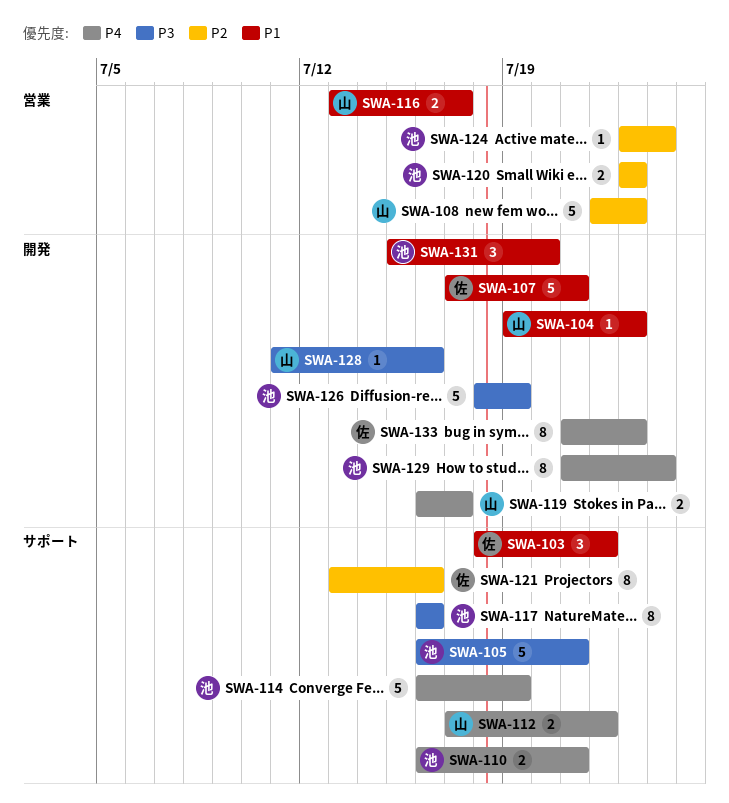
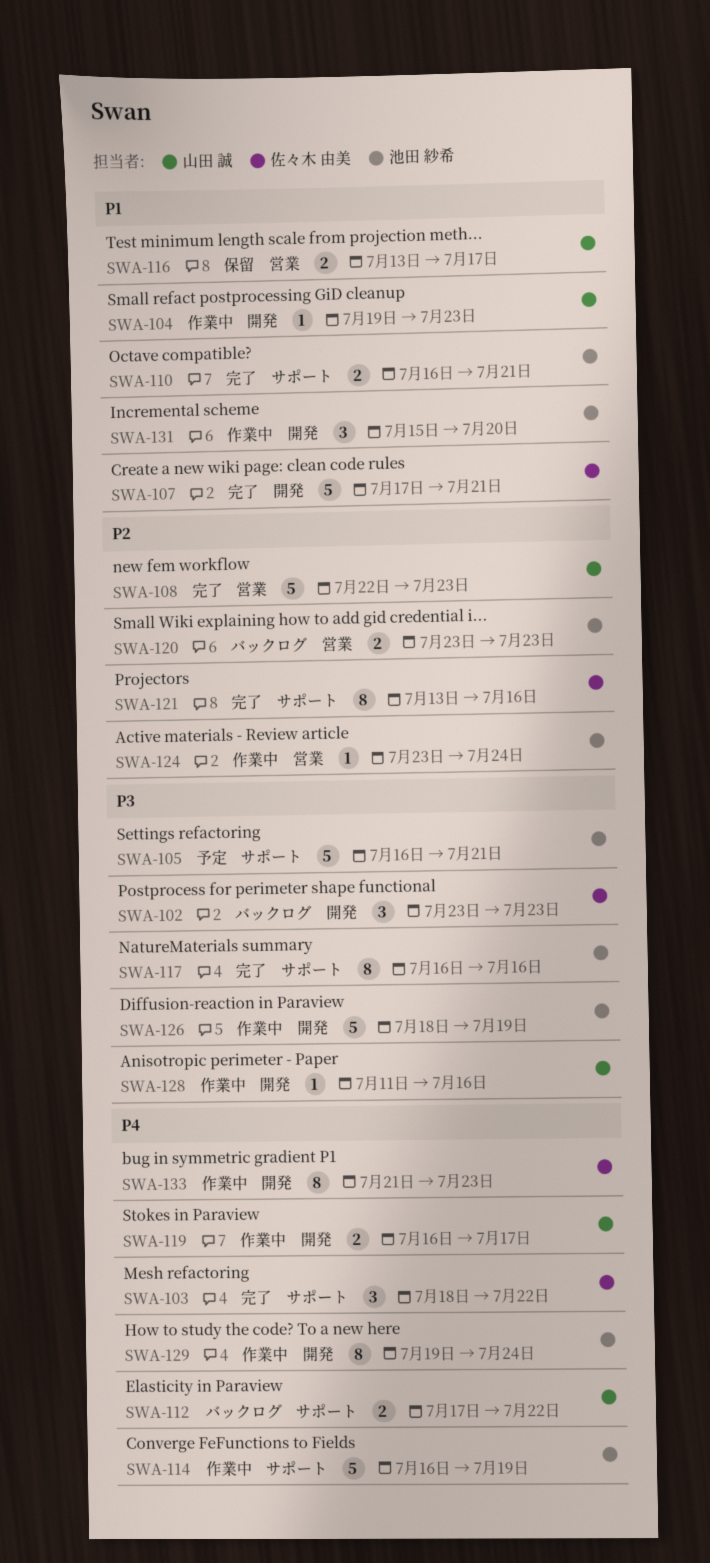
SWA-102: none -> present
SWA-103, priority: P1 -> P4
SWA-110, priority: P4 -> P1
SWA-129, start: Jul 21 -> Jul 19

